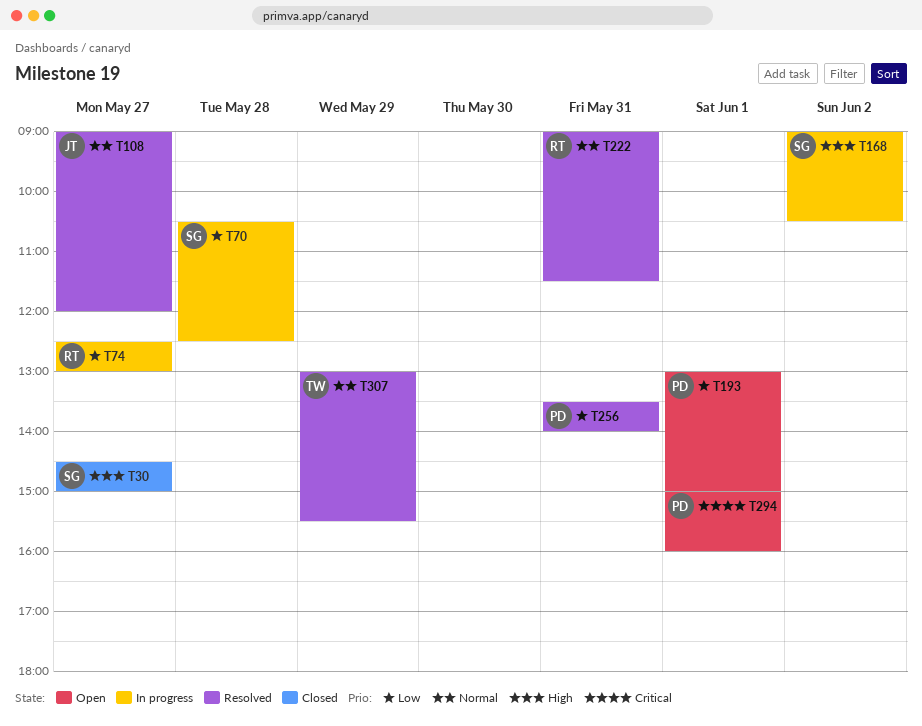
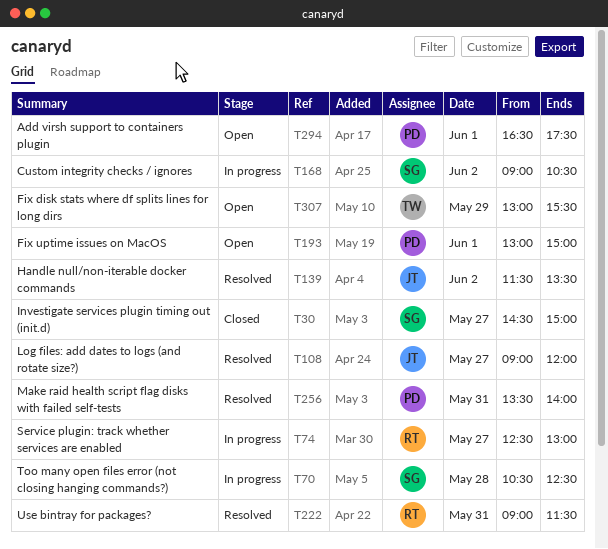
T139: none -> present
T294, begins: 15:00 -> 16:30
T294, ends: 16:00 -> 17:30
T307, status: Resolved -> Open

